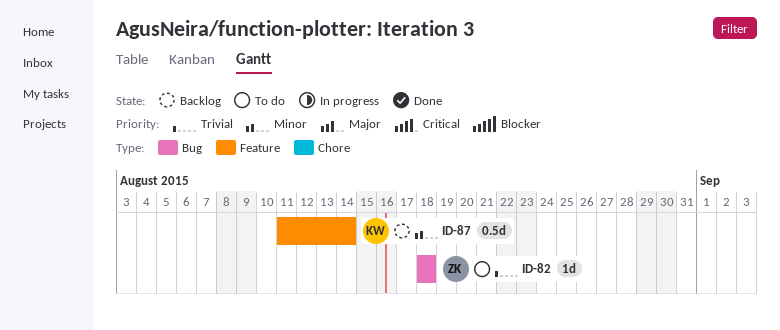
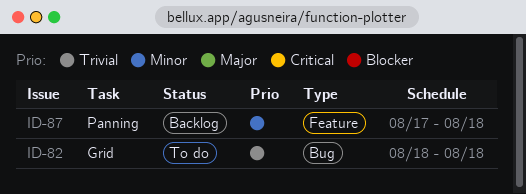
ID-87, start: Aug 11 -> Aug 17
ID-87, due: Aug 14 -> Aug 18

